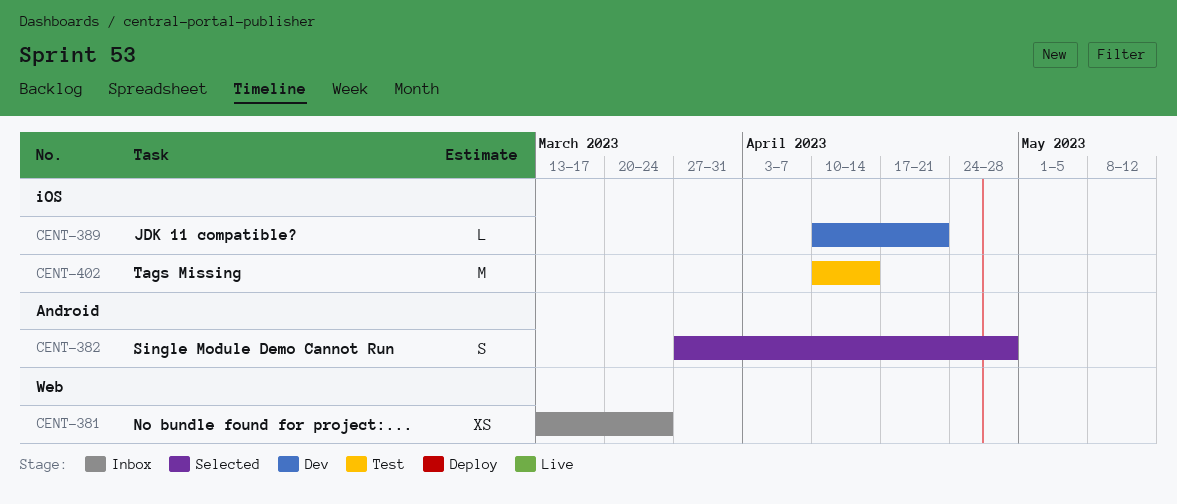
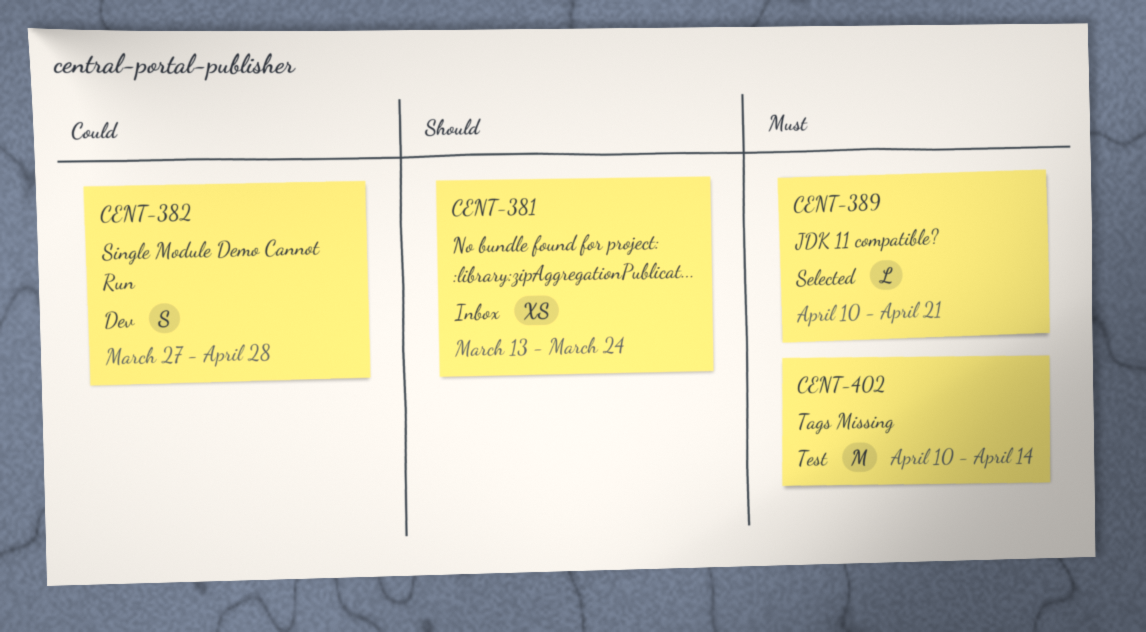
CENT-382, status: Selected -> Dev
CENT-389, status: Dev -> Selected

